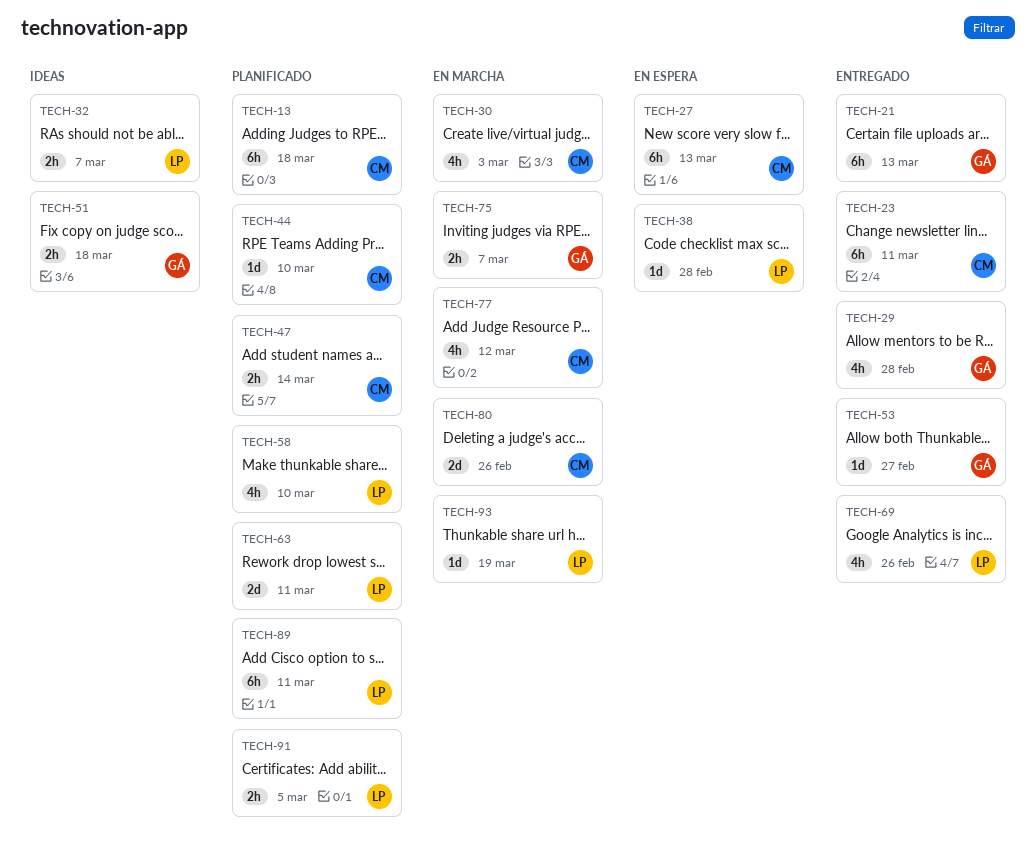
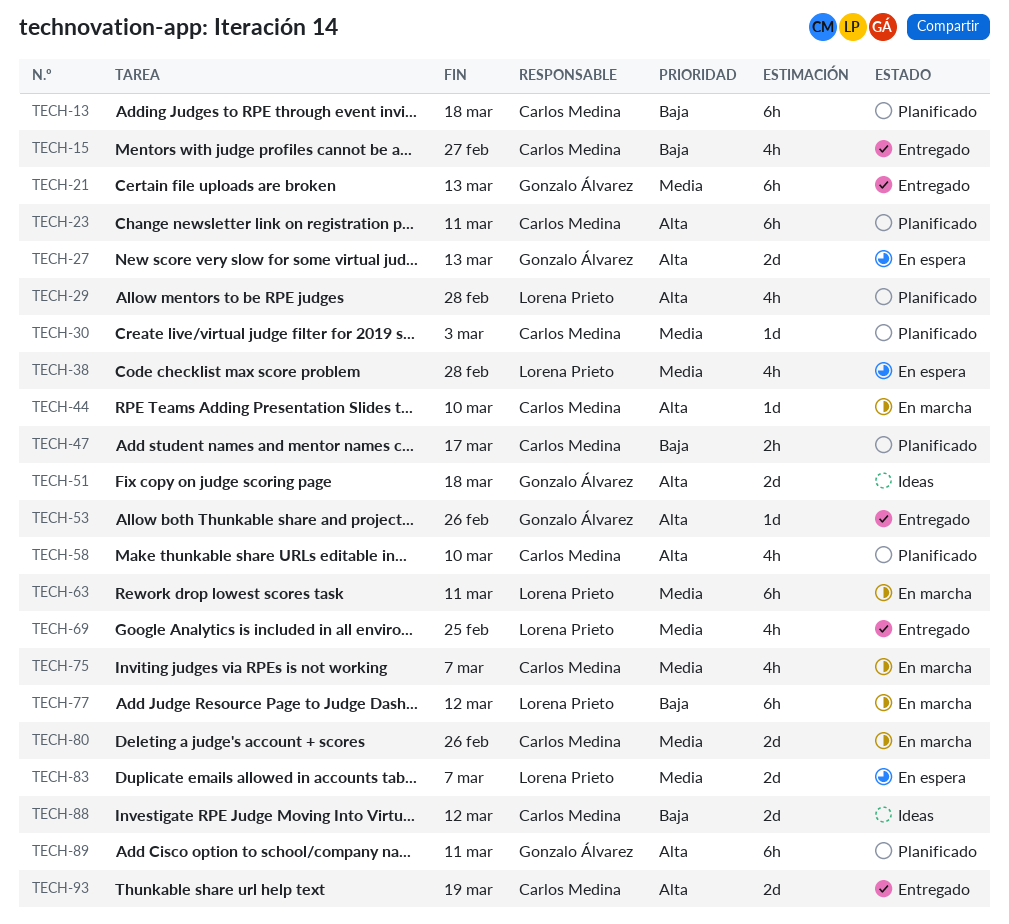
TECH-15: none -> present
TECH-23, status: Entregado -> Planificado
TECH-27, owner: Carlos Medina -> Gonzalo Álvarez
TECH-27, estimate: 6h -> 2d
TECH-29, status: Entregado -> Planificado
TECH-29, owner: Gonzalo Álvarez -> Lorena Prieto
TECH-30, status: En marcha -> Planificado
TECH-30, estimate: 4h -> 1d
TECH-32: present -> none
TECH-38, estimate: 1d -> 4h
TECH-44, status: Planificado -> En marcha
TECH-47, due: Mar 14 -> Mar 17
TECH-51, estimate: 2h -> 2d
TECH-53, due: Feb 27 -> Feb 26
TECH-58, owner: Lorena Prieto -> Carlos Medina
TECH-63, status: Planificado -> En marcha
TECH-63, estimate: 2d -> 6h
TECH-69, due: Feb 26 -> Feb 25
TECH-75, owner: Gonzalo Álvarez -> Carlos Medina
TECH-75, estimate: 2h -> 4h
TECH-77, owner: Carlos Medina -> Lorena Prieto
TECH-77, estimate: 4h -> 6h
TECH-83: none -> present
TECH-88: none -> present
TECH-89, owner: Lorena Prieto -> Gonzalo Álvarez
TECH-91: present -> none
TECH-93, status: En marcha -> Entregado
TECH-93, owner: Lorena Prieto -> Carlos Medina
TECH-93, estimate: 1d -> 2d

